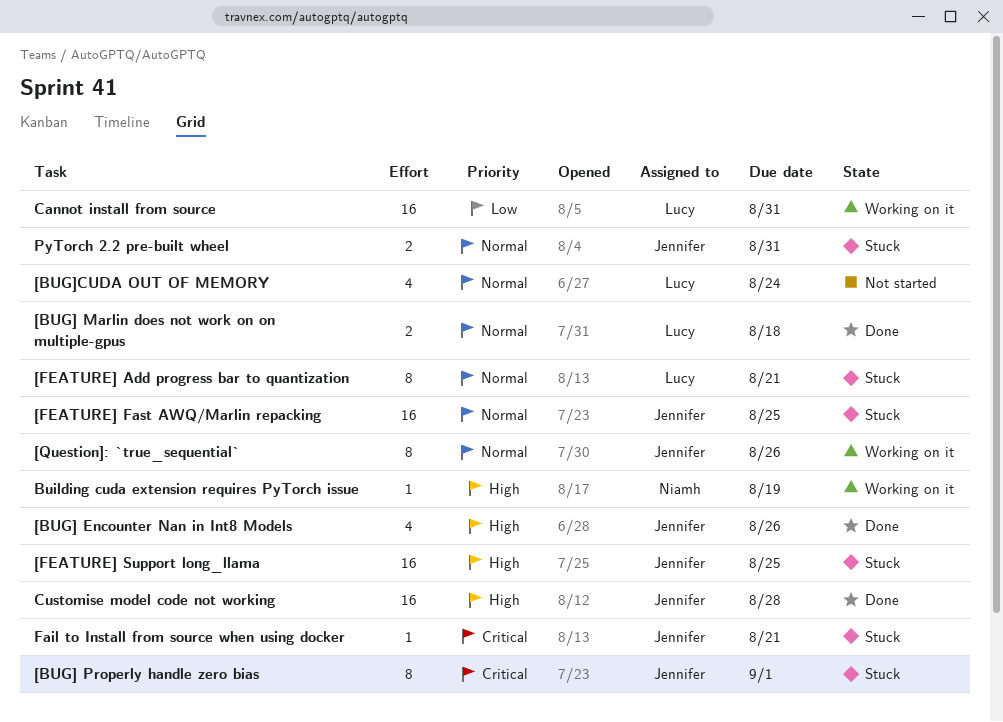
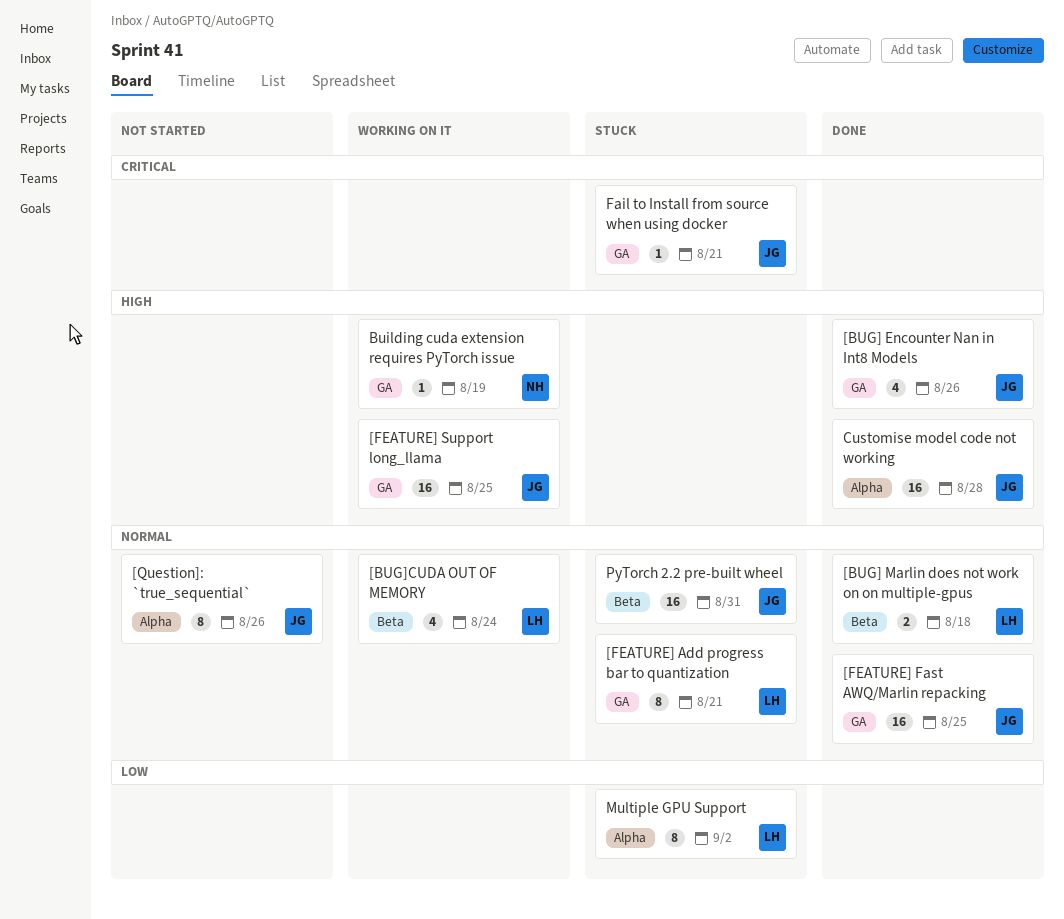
[BUG] Properly handle zero bias: present -> none
[BUG]CUDA OUT OF MEMORY, status: Not started -> Working on it
[FEATURE] Fast AWQ/Marlin repacking, status: Stuck -> Done
[FEATURE] Support long_llama, status: Stuck -> Working on it
[Question]: `true_sequential`, status: Working on it -> Not started
Cannot install from source: present -> none
Multiple GPU Support: none -> present
PyTorch 2.2 pre-built wheel, estimate: 2 -> 16

